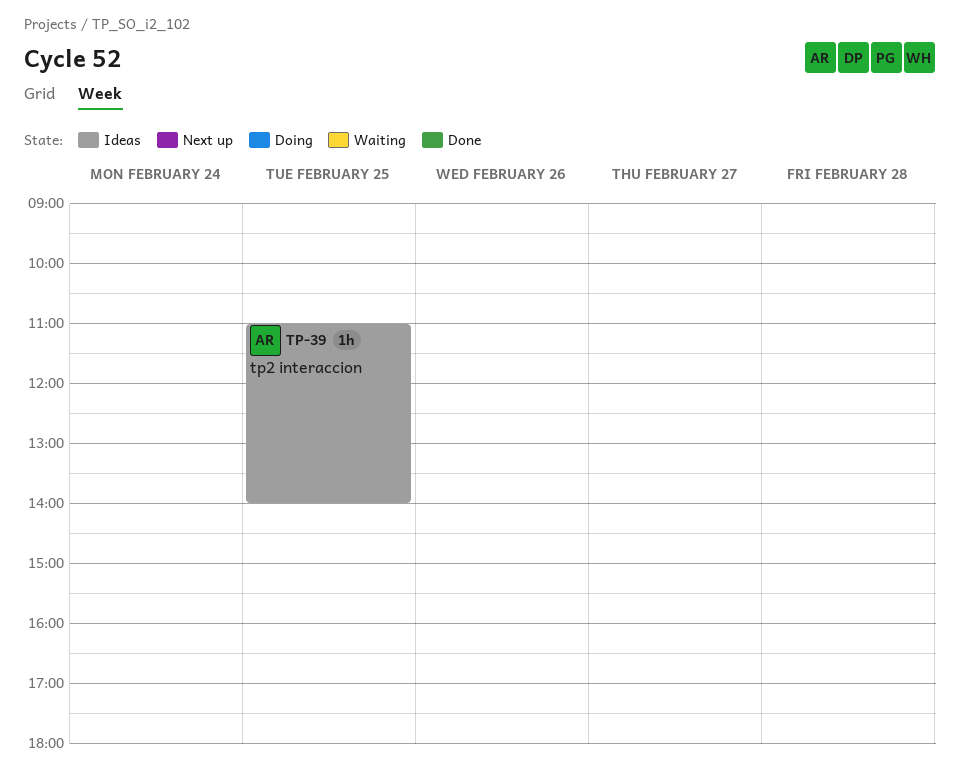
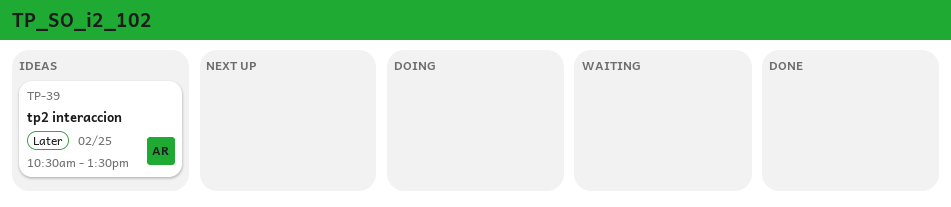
TP-39, begins: 11:00 -> 10:30
TP-39, ends: 14:00 -> 13:30

